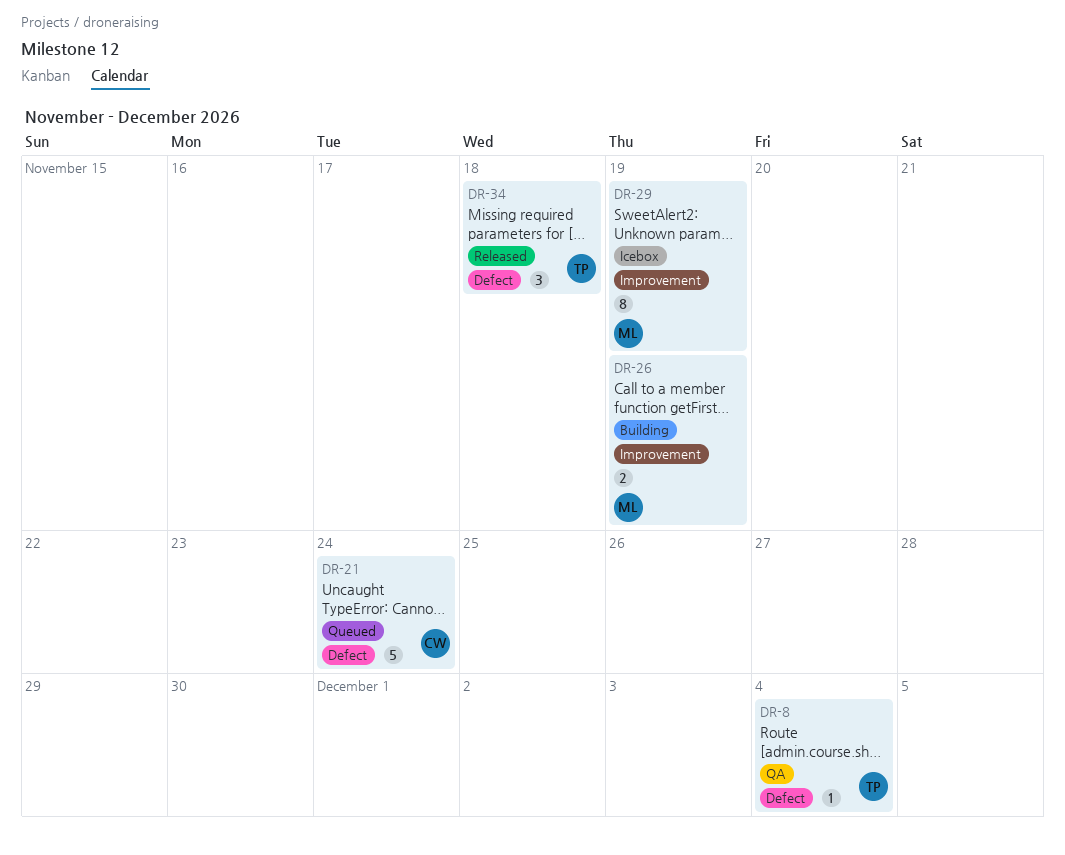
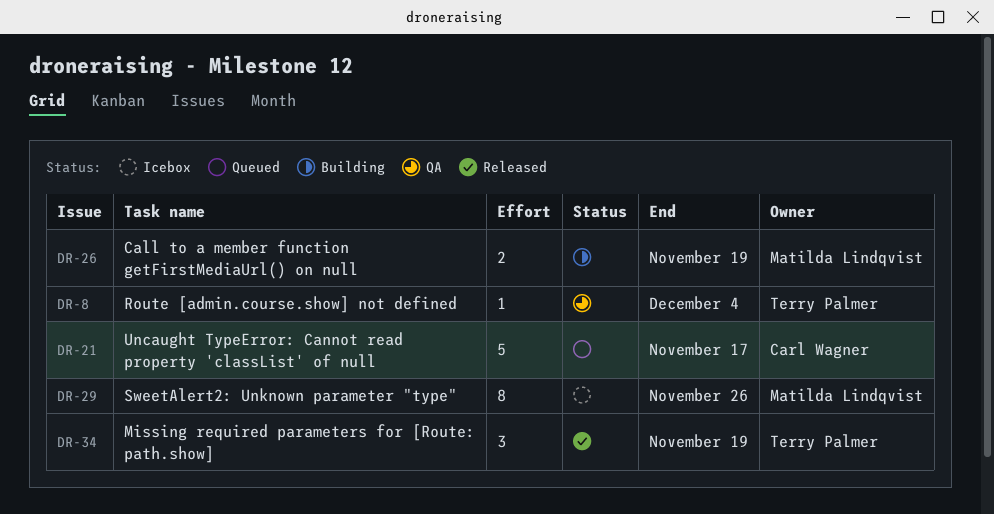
DR-21, due: Nov 24 -> Nov 17
DR-29, due: Nov 19 -> Nov 26
DR-34, due: Nov 18 -> Nov 19

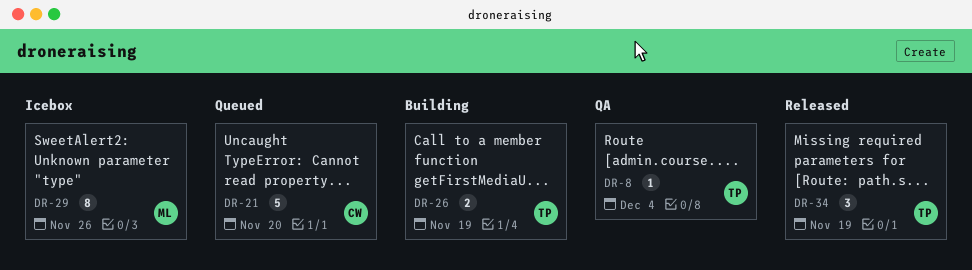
DR-21, due: Nov 17 -> Nov 20
DR-26, owner: Matilda Lindqvist -> Terry Palmer

